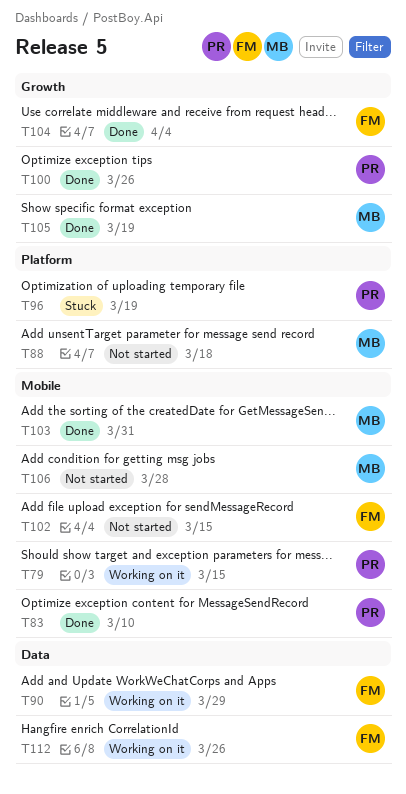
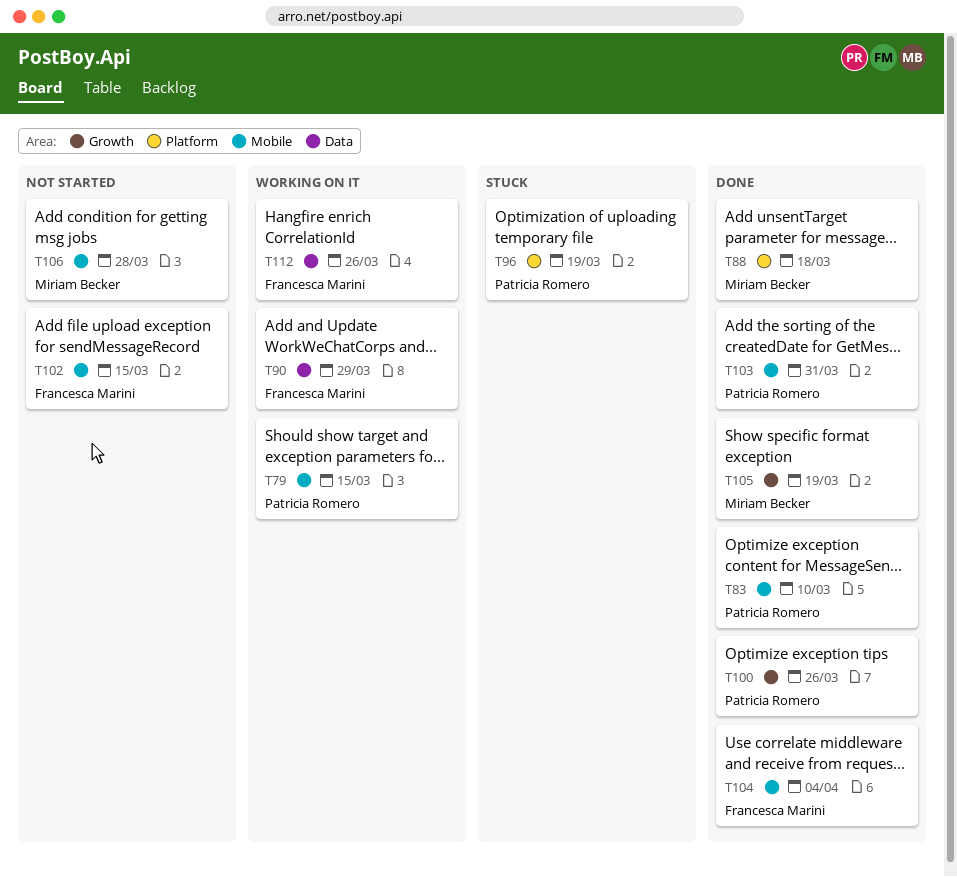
T88, status: Not started -> Done
T103, owner: Miriam Becker -> Patricia Romero
T104, label: Growth -> Mobile

